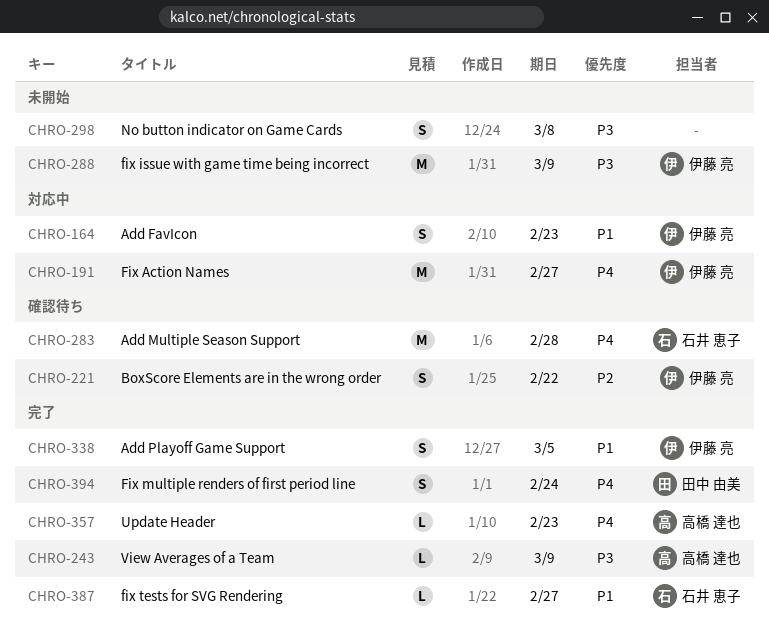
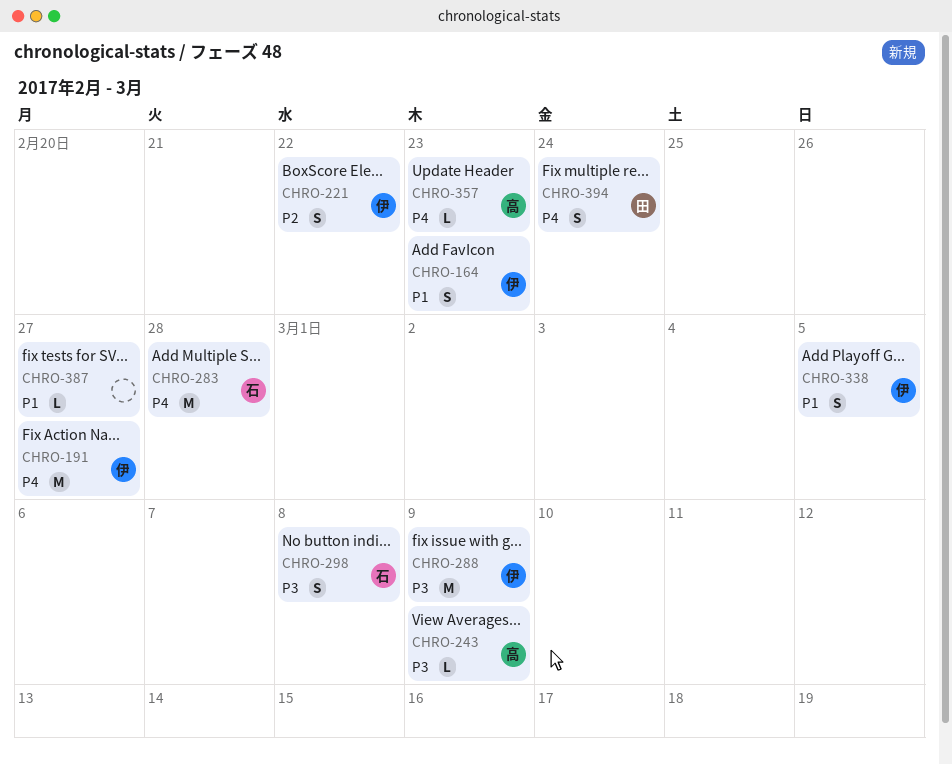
CHRO-298, owner: none -> 石井 恵子
CHRO-387, owner: 石井 恵子 -> none

